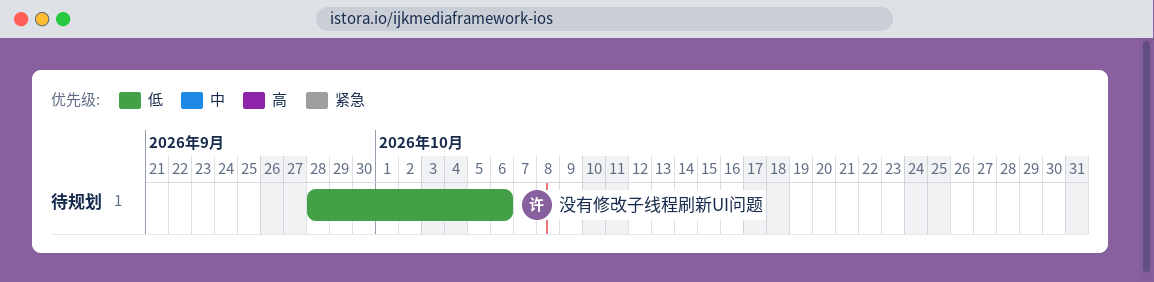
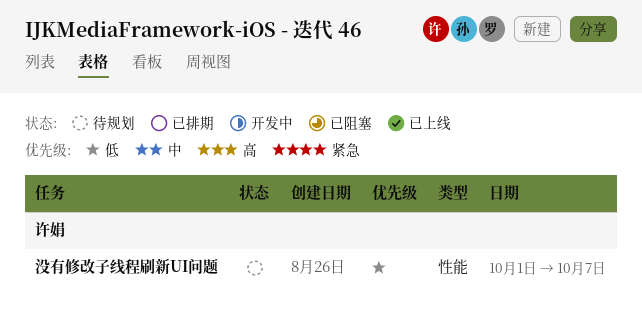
没有修改子线程刷新UI问题, start: Sep 28 -> Oct 1
没有修改子线程刷新UI问题, due: Oct 6 -> Oct 7

